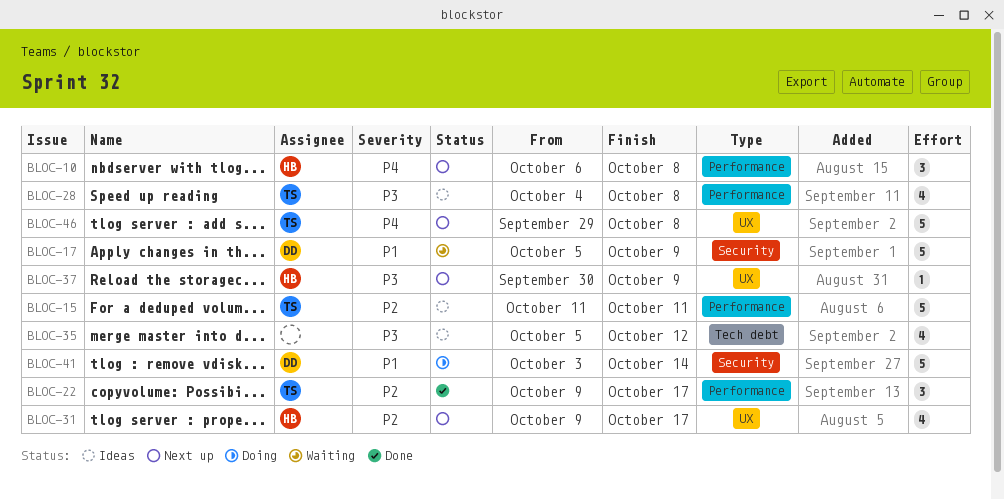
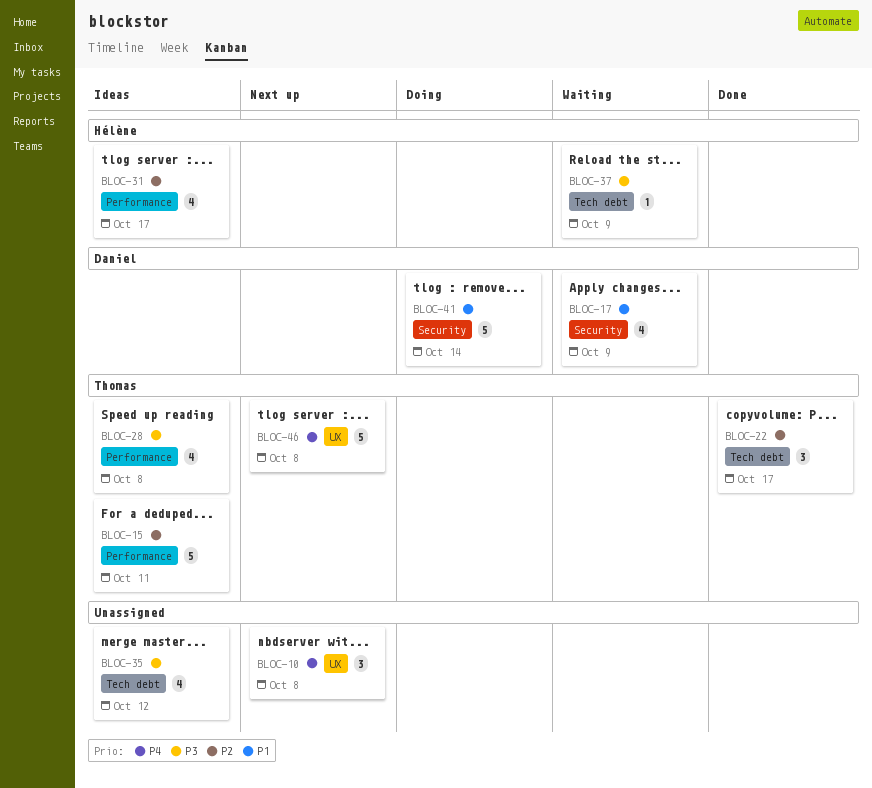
BLOC-10, owner: Hélène -> none
BLOC-10, label: Performance -> UX
BLOC-17, estimate: 5 -> 4
BLOC-22, label: Performance -> Tech debt
BLOC-31, status: Next up -> Ideas
BLOC-31, label: UX -> Performance
BLOC-37, status: Next up -> Waiting
BLOC-37, label: UX -> Tech debt

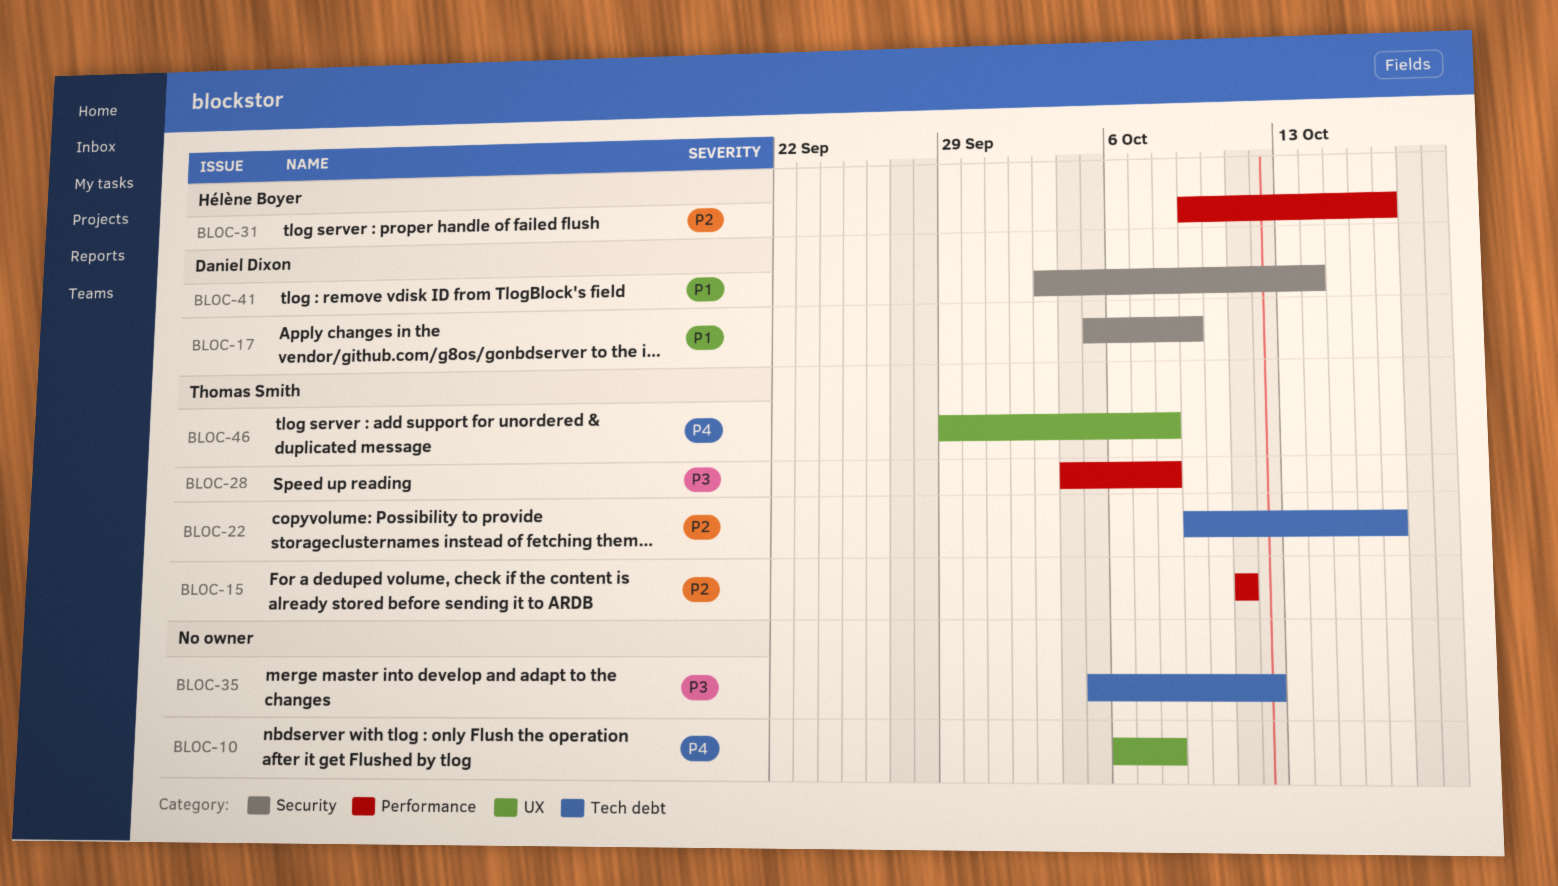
BLOC-37: present -> none

